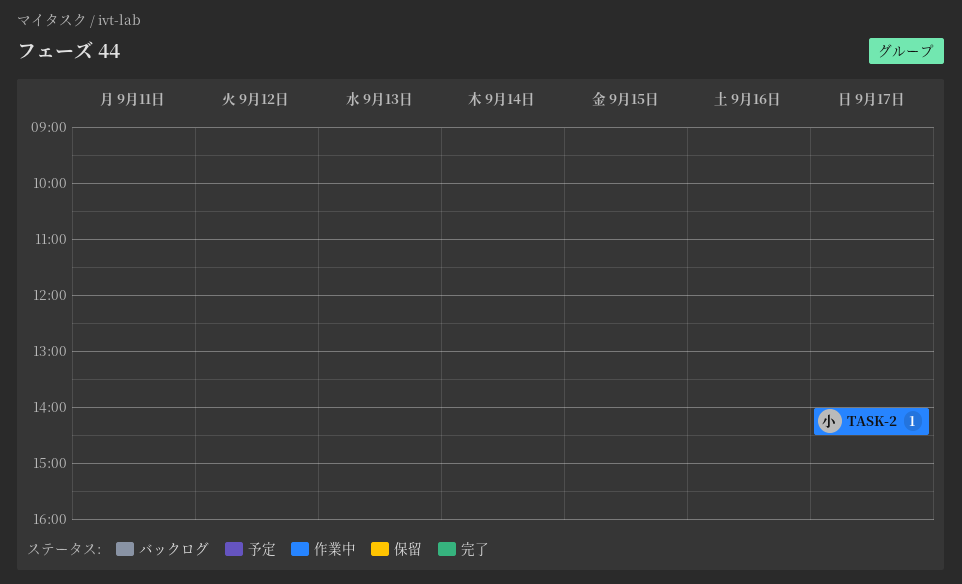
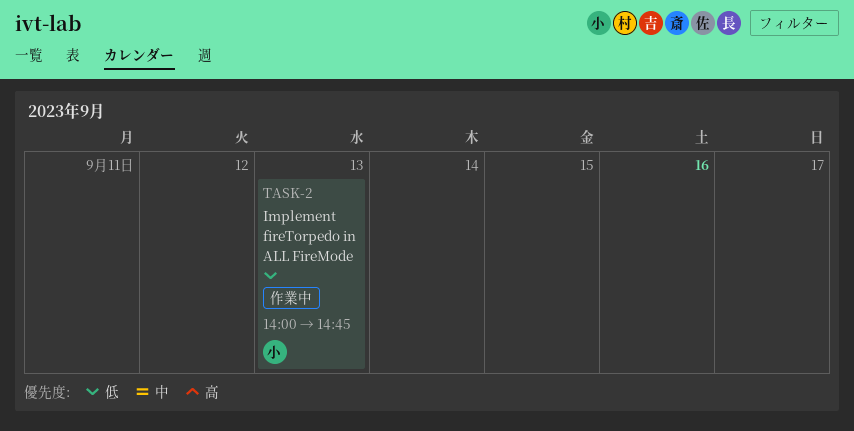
TASK-2, day: Sep 17 -> Sep 13
TASK-2, ends: 14:30 -> 14:45

